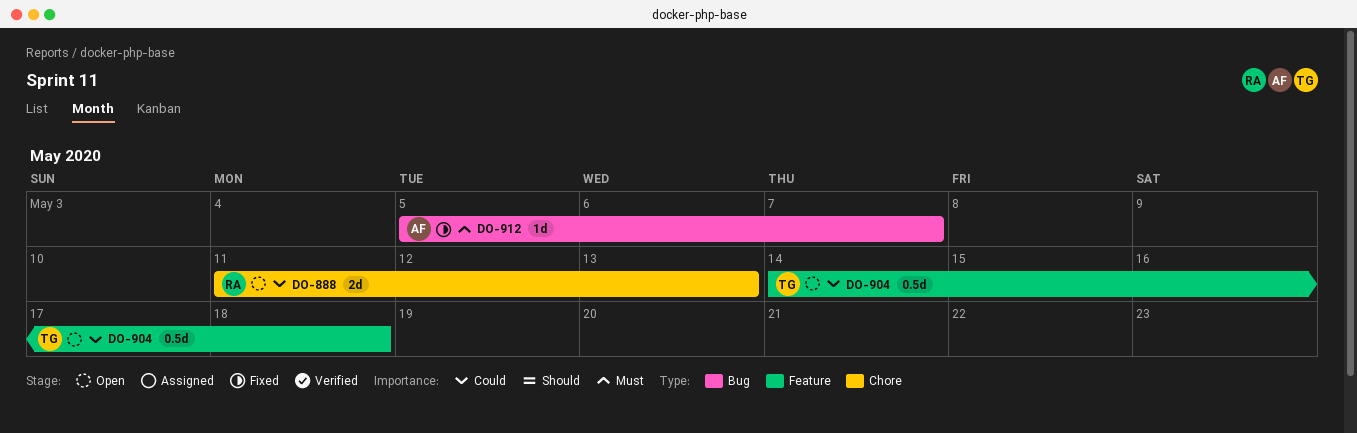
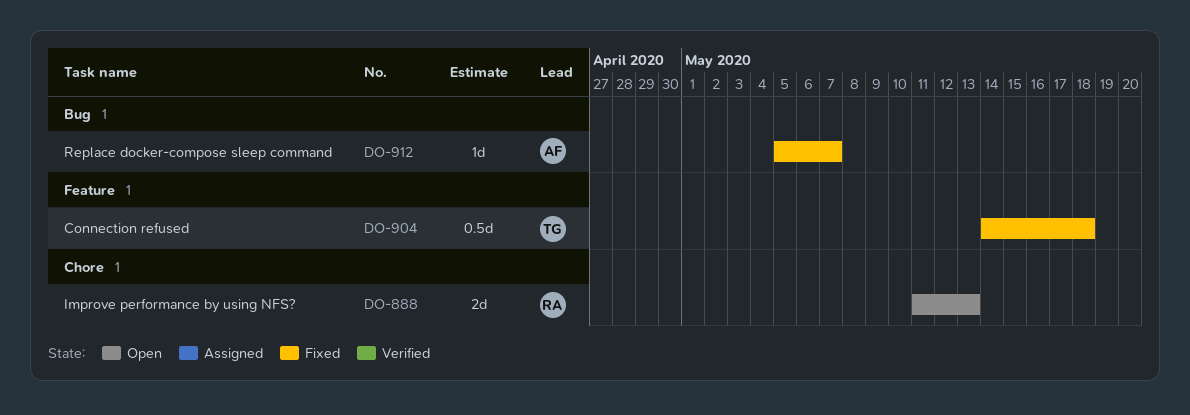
DO-904, status: Open -> Fixed

